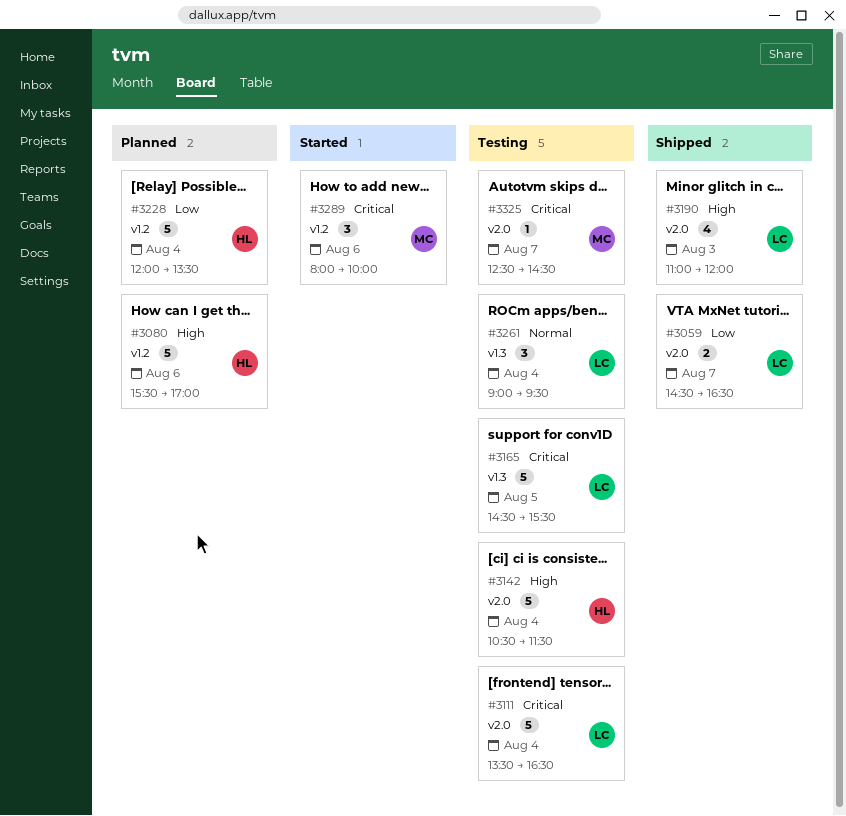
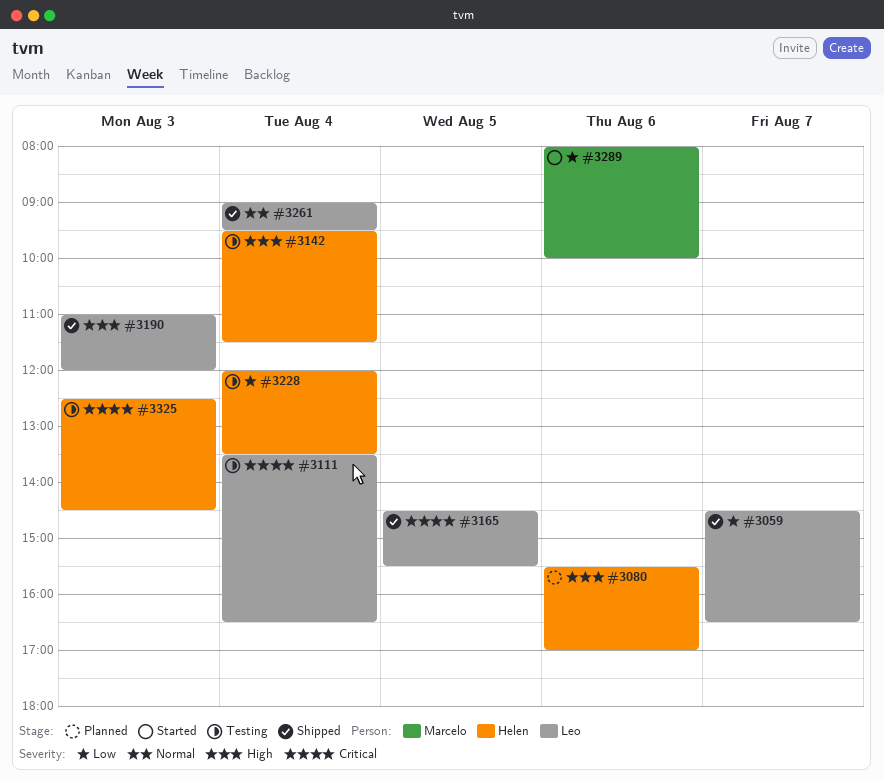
#3142, begins: 10:30 -> 09:30
#3165, status: Testing -> Shipped
#3228, status: Planned -> Testing
#3261, status: Testing -> Shipped
#3289, priority: Critical -> Low
#3325, owner: Marcelo -> Helen
#3325, day: Aug 7 -> Aug 3

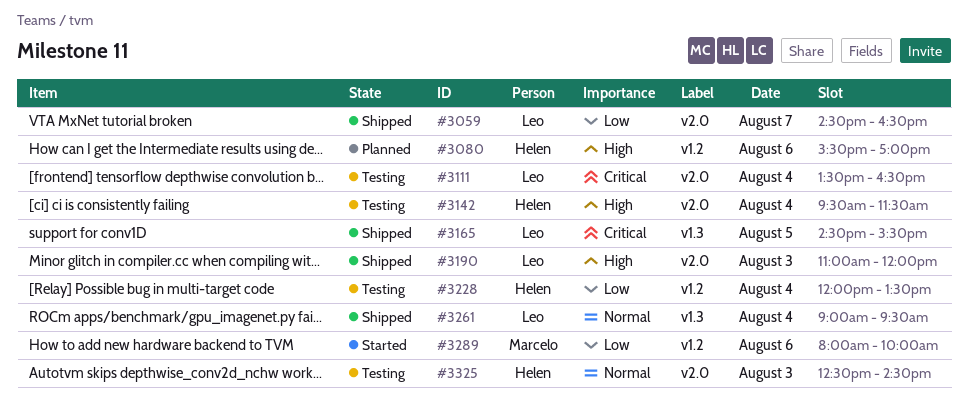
#3325, priority: Critical -> Normal

